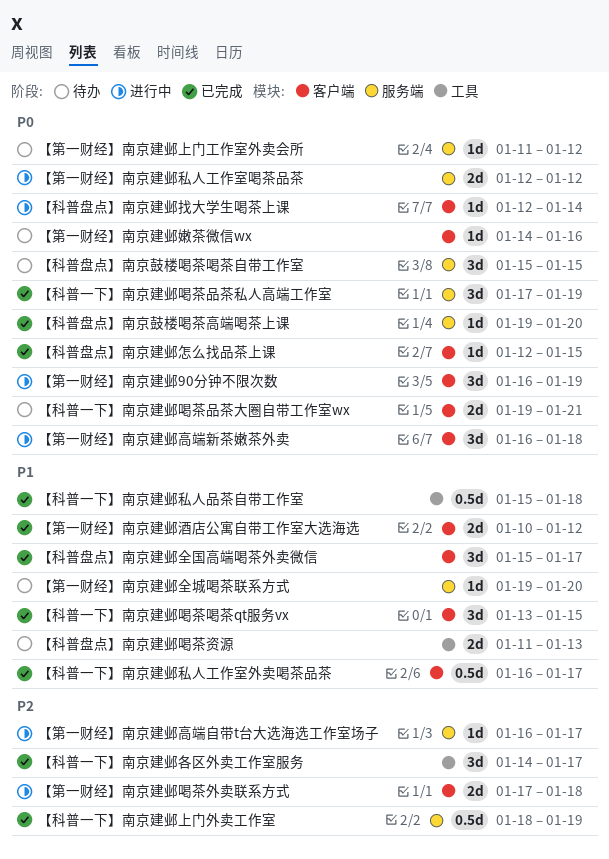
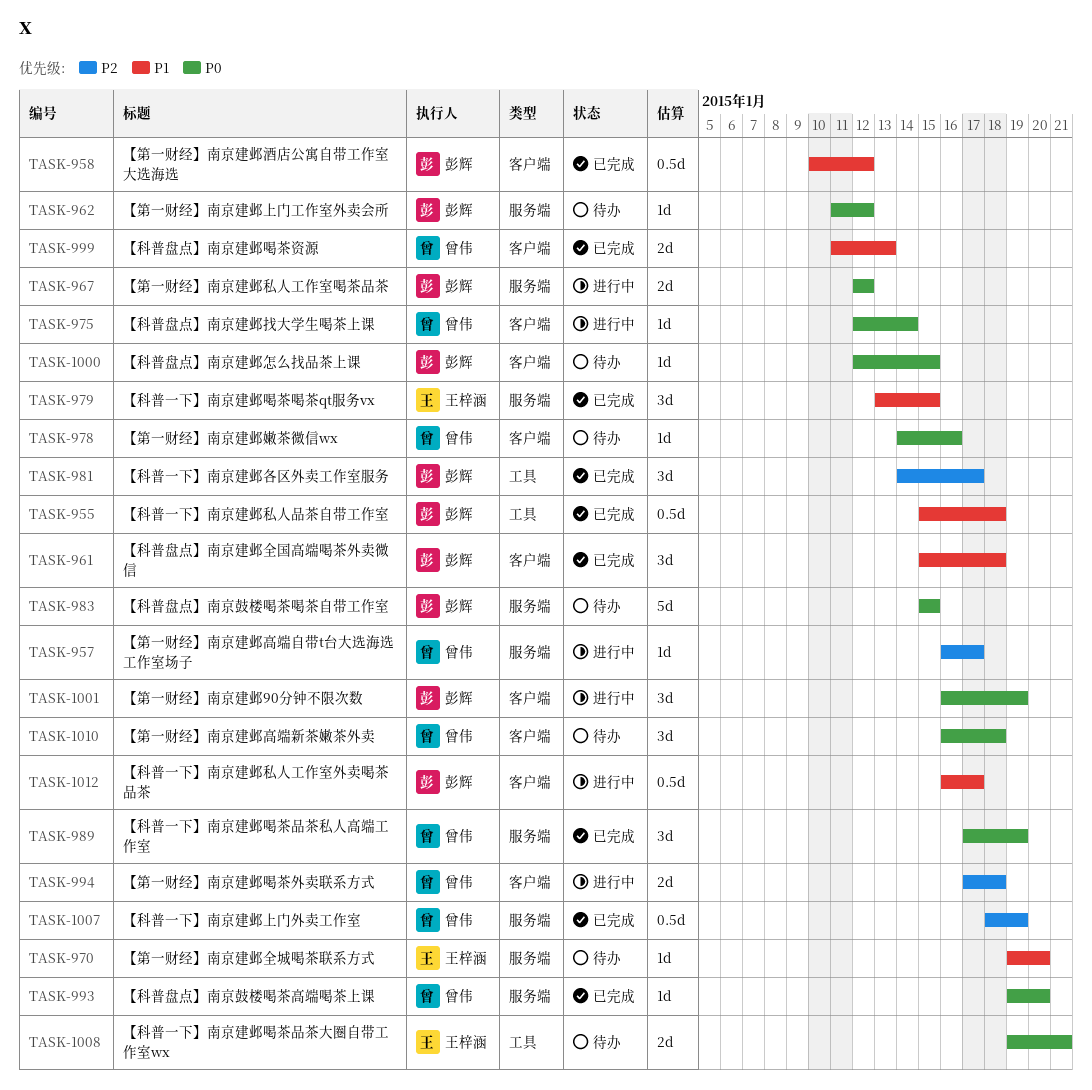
【科普一下】南京建邺喝茶品茶大圈自带工作室wx, label: 客户端 -> 工具
【科普一下】南京建邺喝茶喝茶qt服务vx, label: 客户端 -> 服务端
【科普一下】南京建邺私人工作室外卖喝茶品茶, status: 已完成 -> 进行中
【科普盘点】南京建邺全国高端喝茶外卖微信, due: Jan 17 -> Jan 18
【科普盘点】南京建邺喝茶资源, status: 待办 -> 已完成
【科普盘点】南京建邺喝茶资源, label: 工具 -> 客户端
【科普盘点】南京建邺怎么找品茶上课, status: 已完成 -> 待办
【科普盘点】南京鼓楼喝茶喝茶自带工作室, estimate: 3d -> 5d
【第一财经】南京建邺酒店公寓自带工作室大选海选, estimate: 2d -> 0.5d
【第一财经】南京建邺高端新茶嫩茶外卖, status: 进行中 -> 待办

